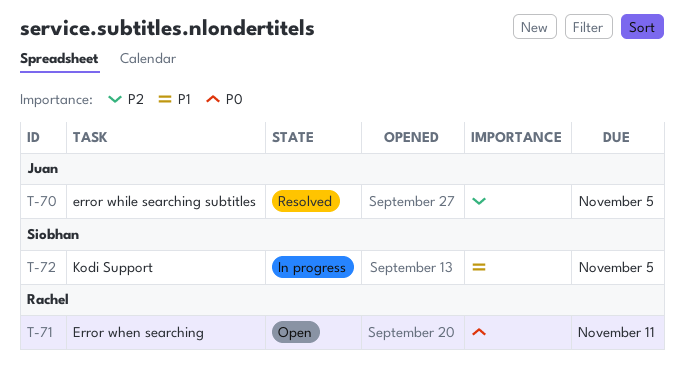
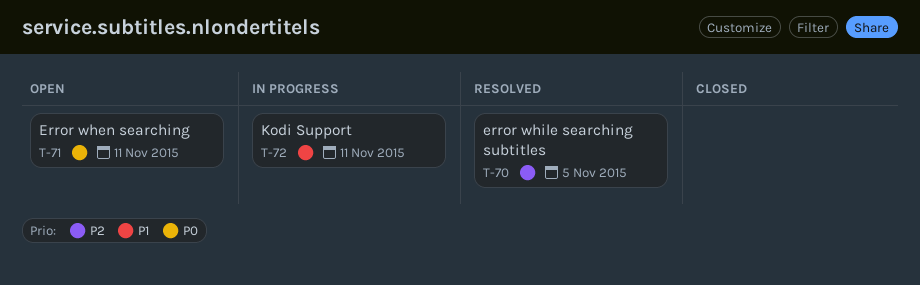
T-72, due: Nov 5 -> Nov 11

